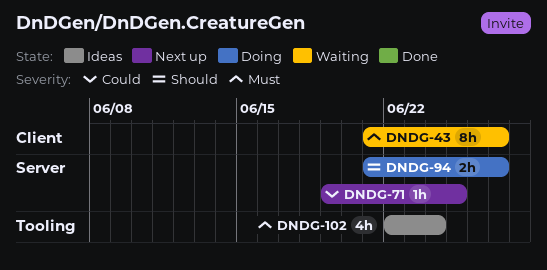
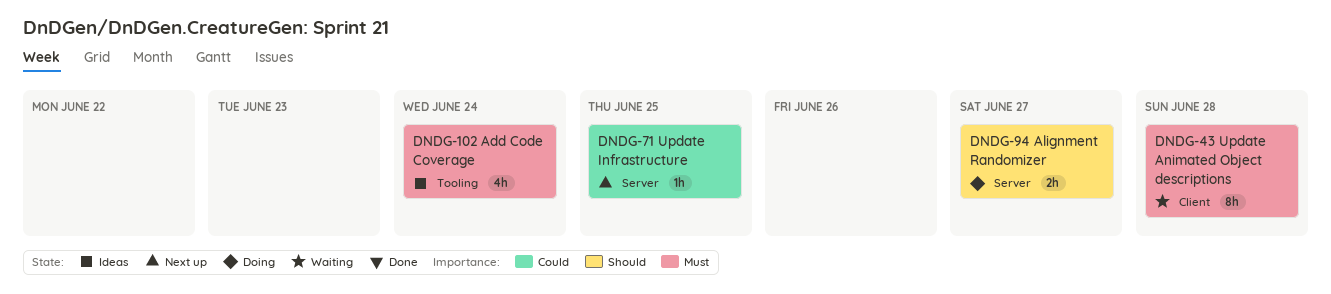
DNDG-43, due: Jun 27 -> Jun 28

